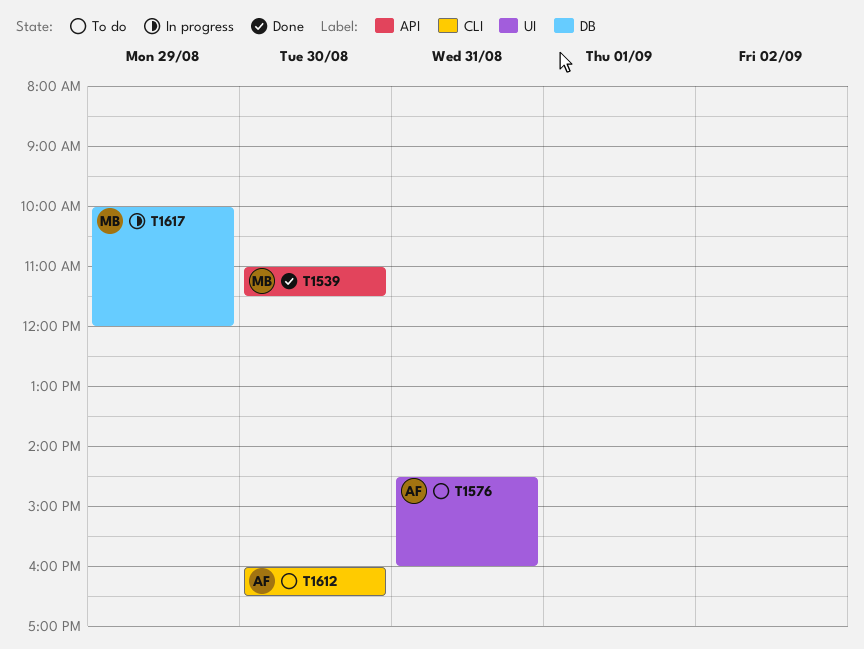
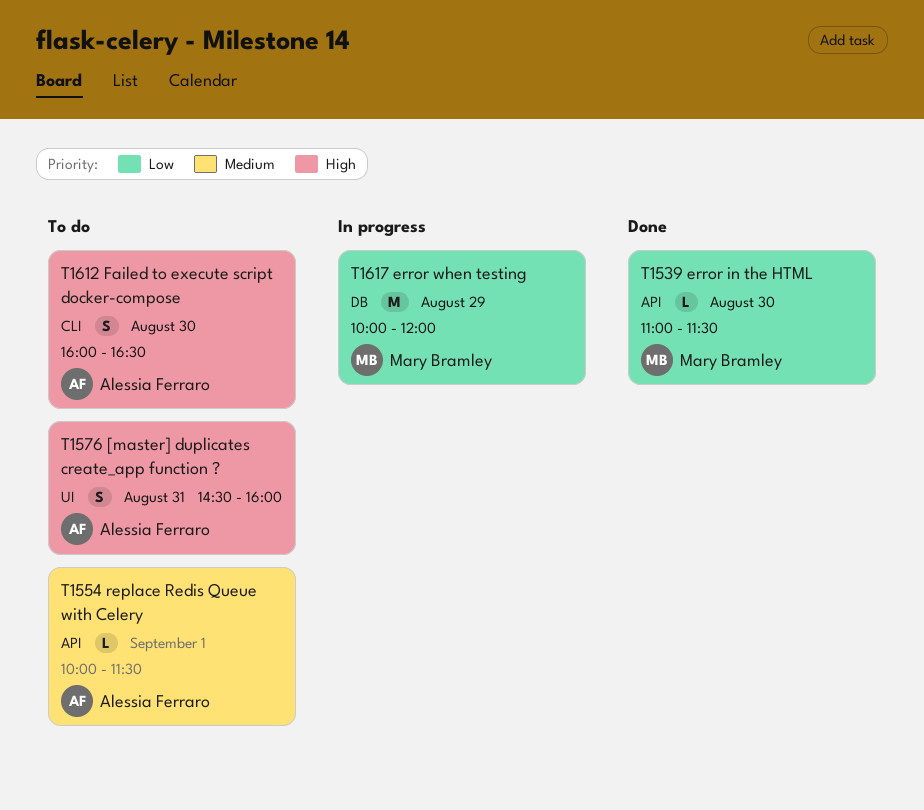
T1554: none -> present

